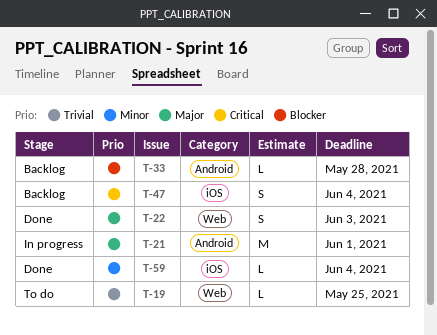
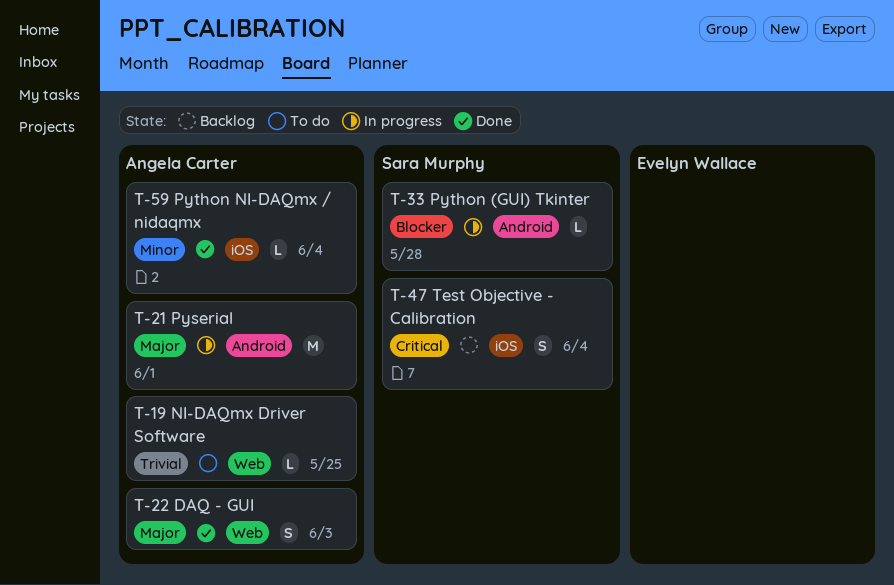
T-33, status: Backlog -> In progress

